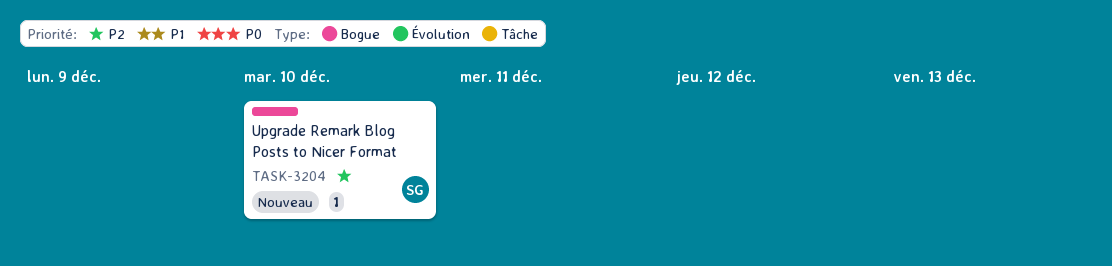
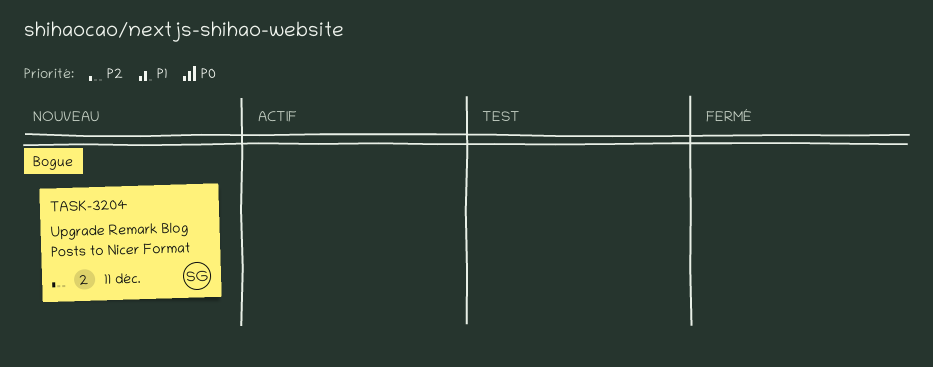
TASK-3204, estimate: 1 -> 2
TASK-3204, due: Dec 10 -> Dec 11

